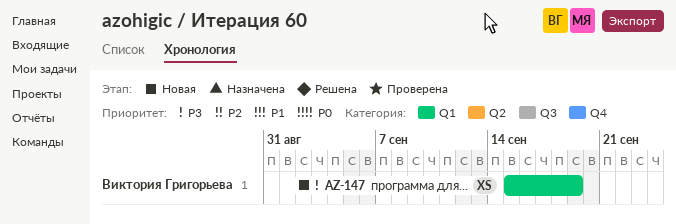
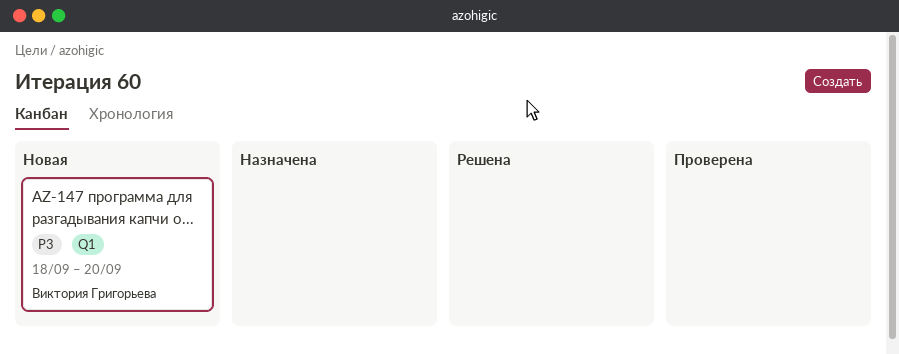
AZ-147, start: Sep 15 -> Sep 18
AZ-147, due: Sep 19 -> Sep 20

